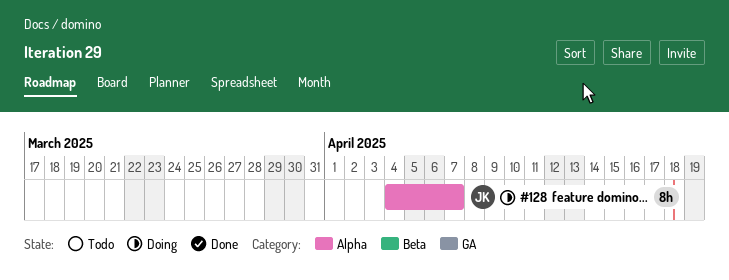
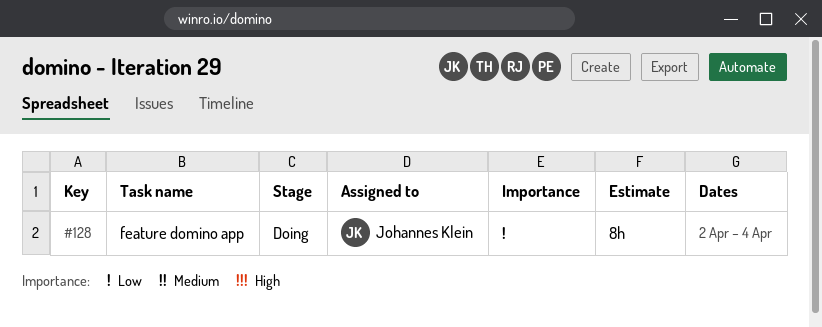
#128, start: Apr 4 -> Apr 2
#128, due: Apr 7 -> Apr 4

